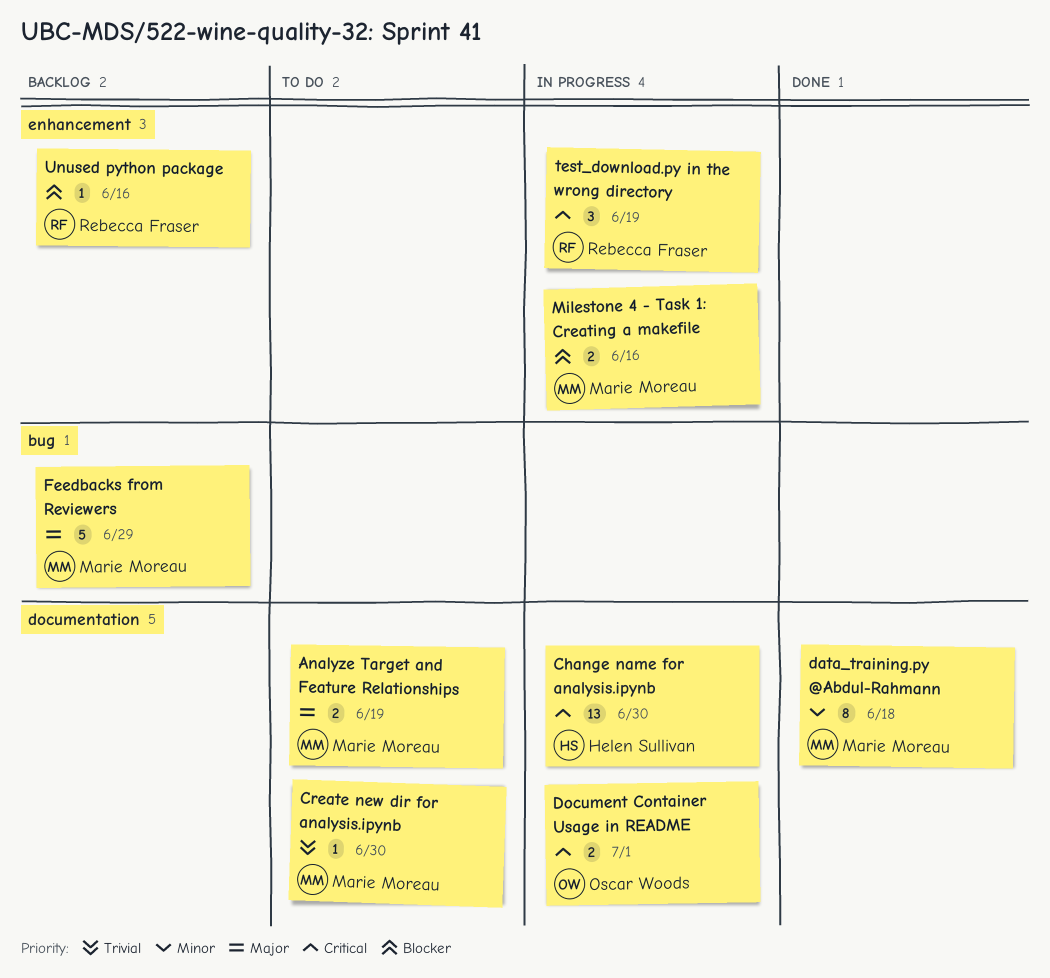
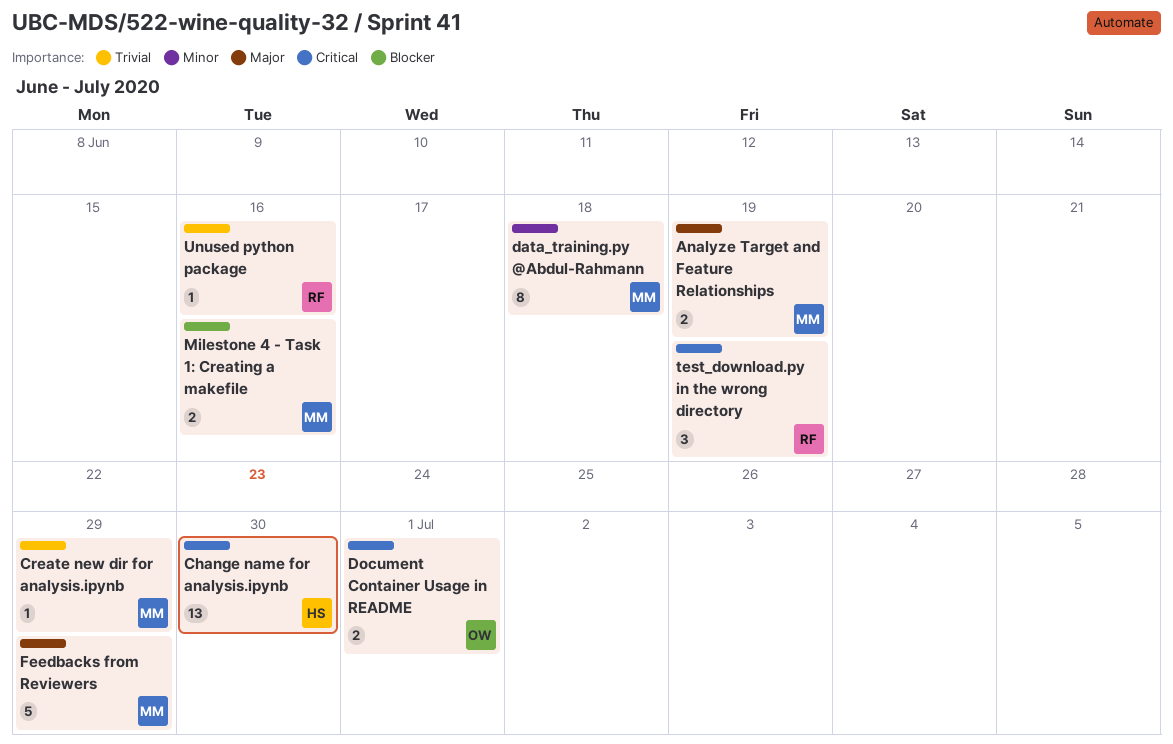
Create new dir for analysis.ipynb, due: Jun 30 -> Jun 29
Unused python package, priority: Blocker -> Trivial

